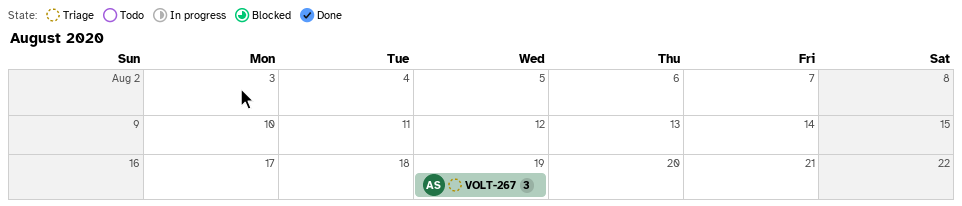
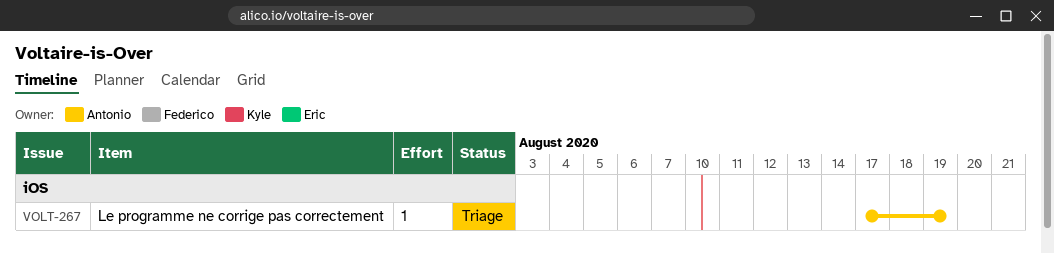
VOLT-267, estimate: 3 -> 1
VOLT-267, start: Aug 19 -> Aug 17

